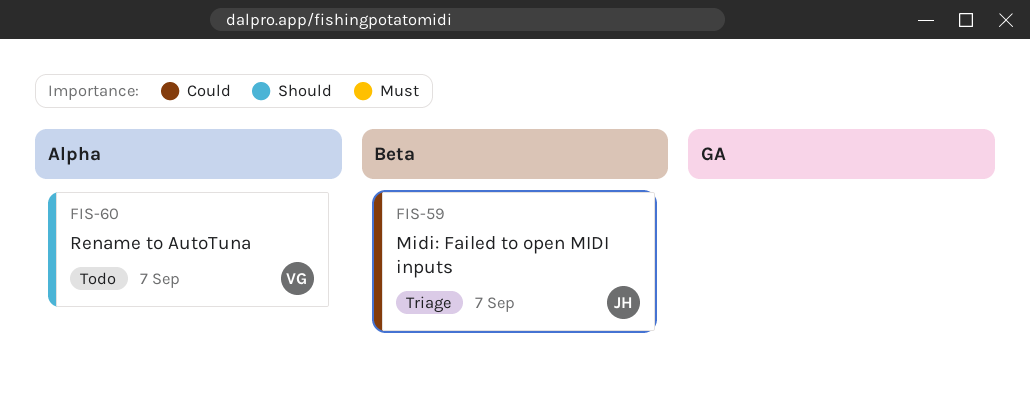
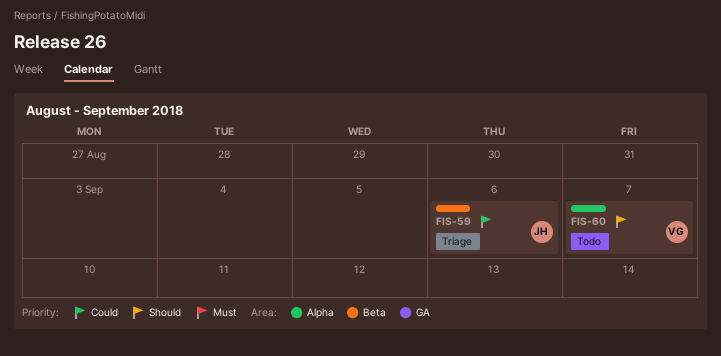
FIS-59, due: Sep 7 -> Sep 6

